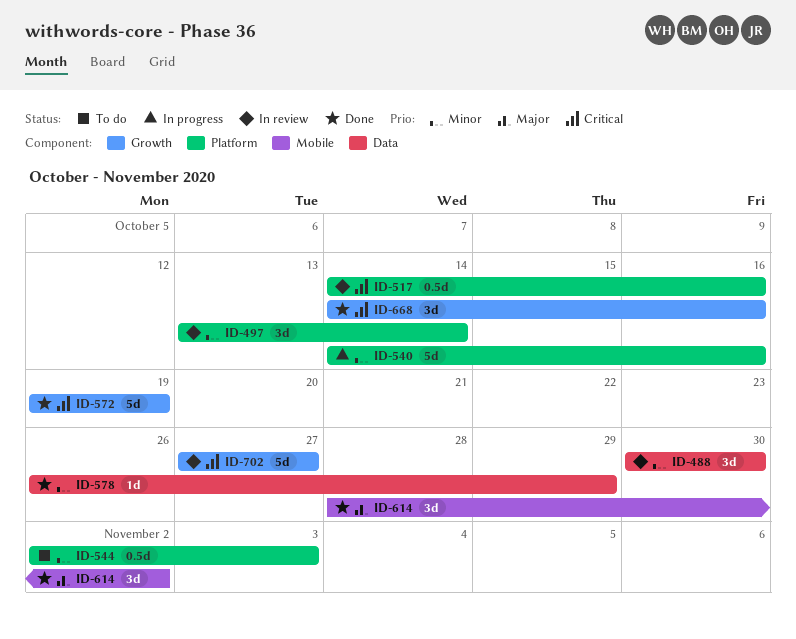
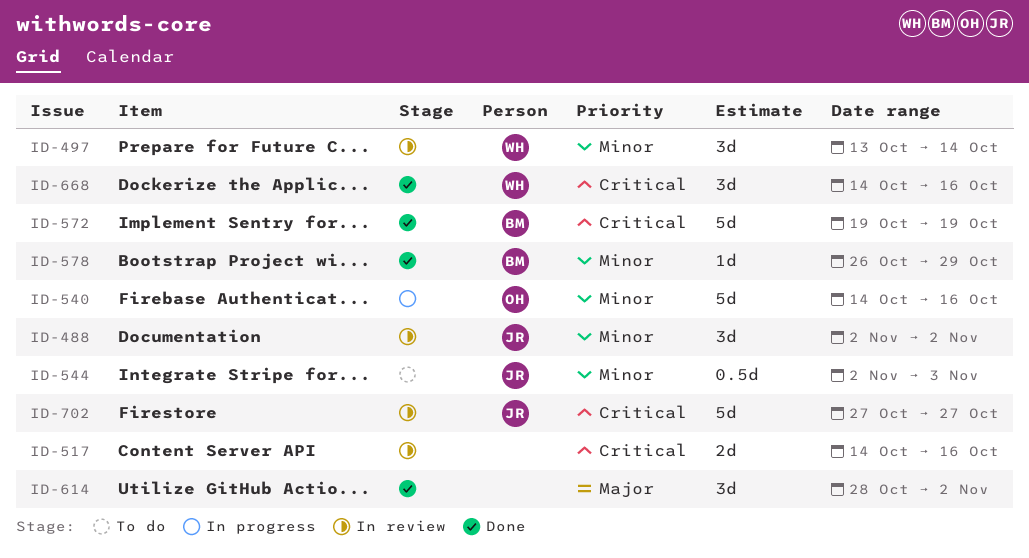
ID-488, start: Oct 30 -> Nov 2
ID-488, due: Oct 30 -> Nov 2
ID-517, estimate: 0.5d -> 2d

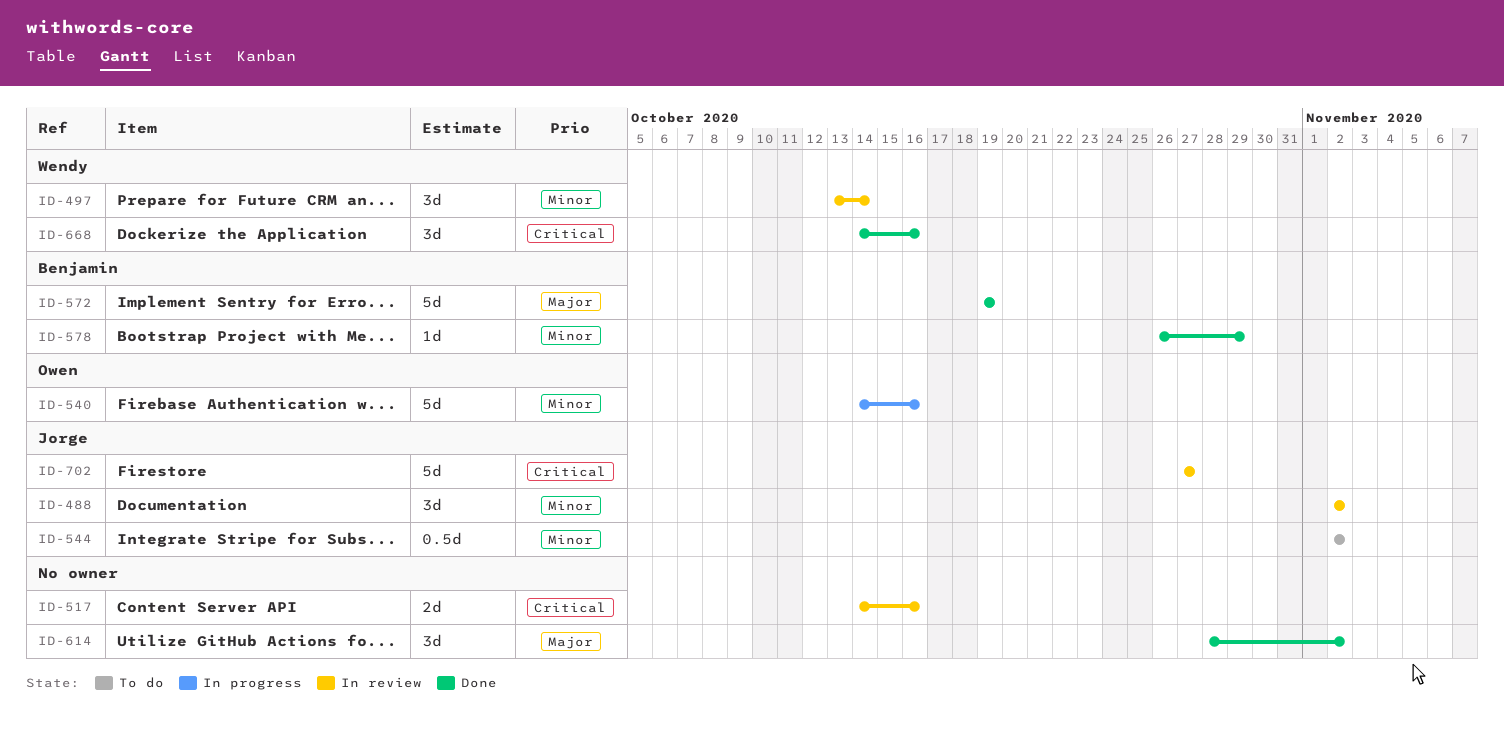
ID-544, due: Nov 3 -> Nov 2
ID-572, priority: Critical -> Major

